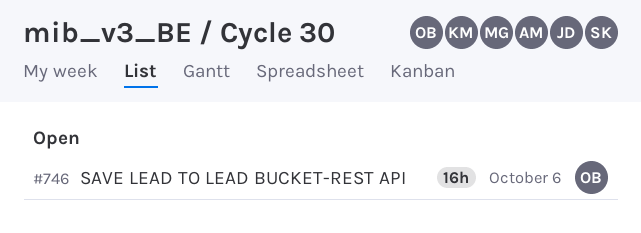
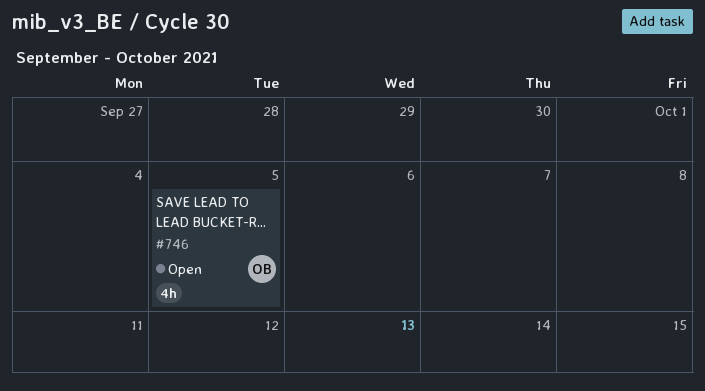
#746, estimate: 16h -> 4h
#746, due: Oct 6 -> Oct 5

